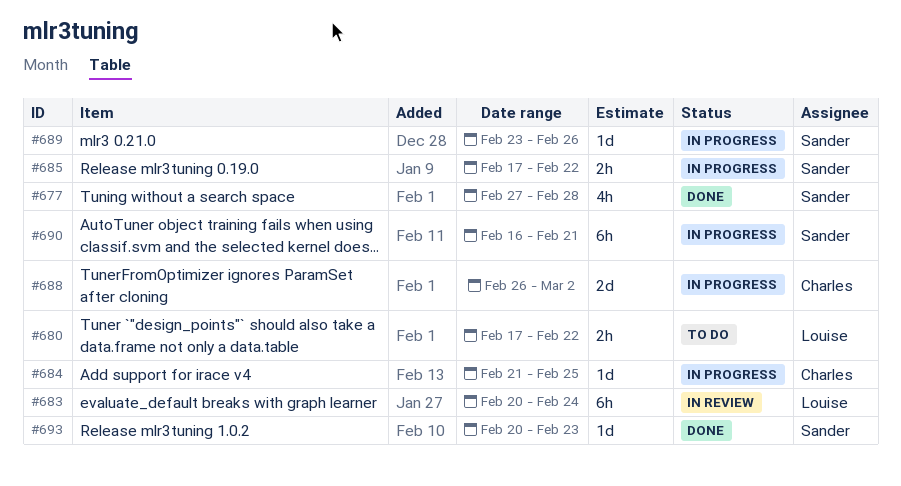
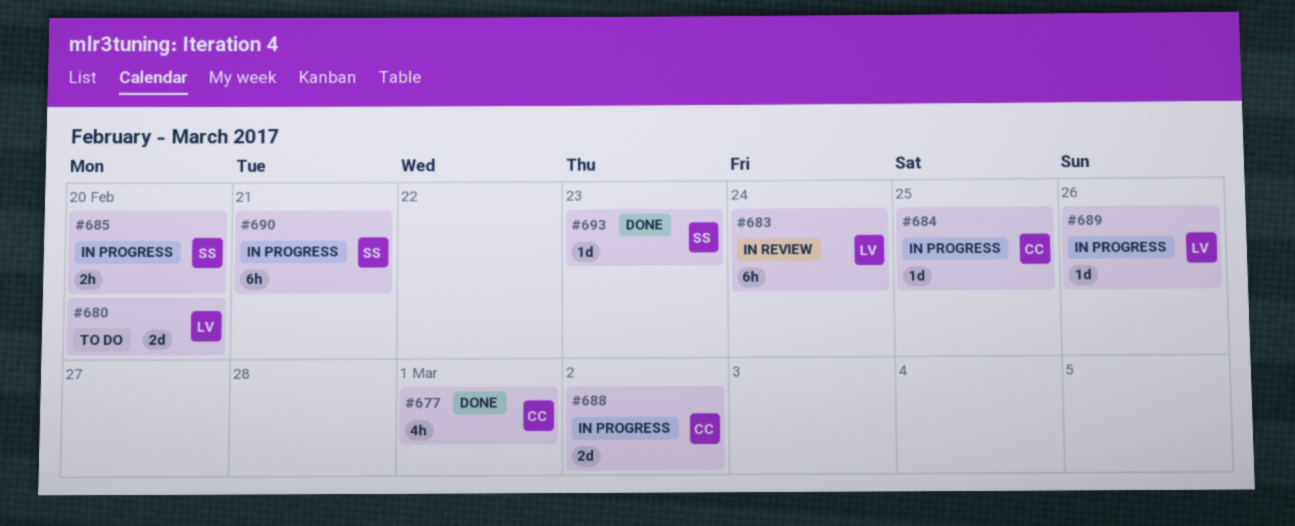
#677, owner: Sander -> Charles
#677, due: Feb 28 -> Mar 1
#680, estimate: 2h -> 2d
#680, due: Feb 22 -> Feb 20
#685, due: Feb 22 -> Feb 20
#689, owner: Sander -> Louise

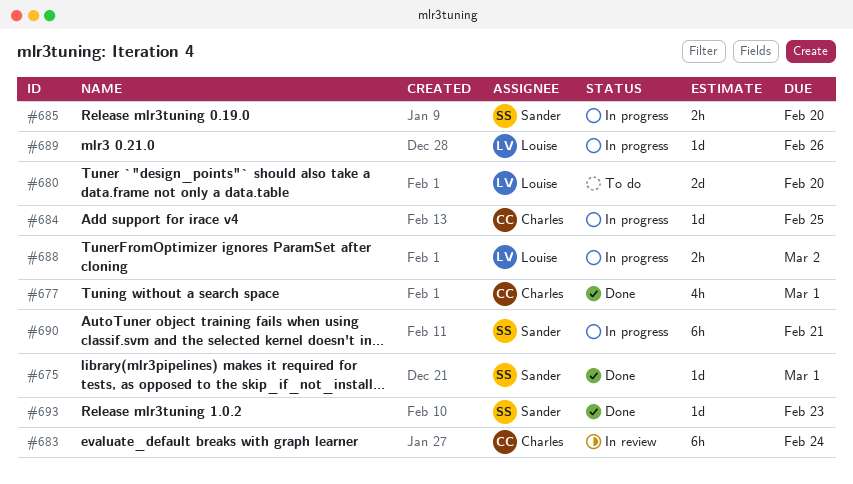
#675: none -> present
#683, owner: Louise -> Charles
#688, owner: Charles -> Louise
#688, estimate: 2d -> 2h

